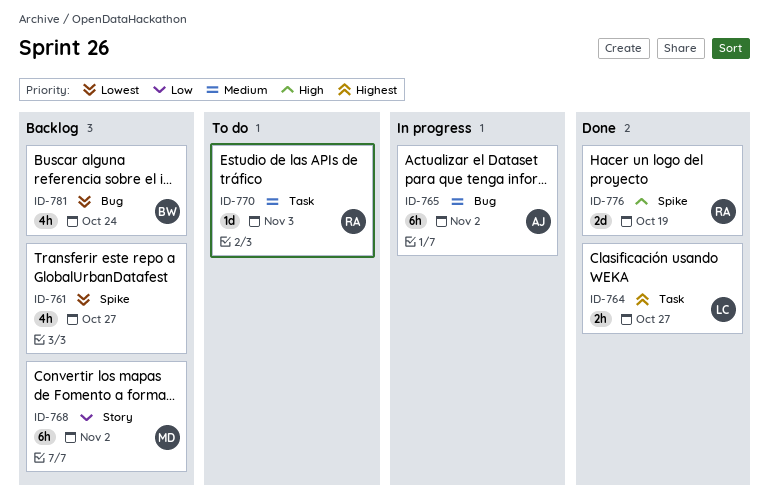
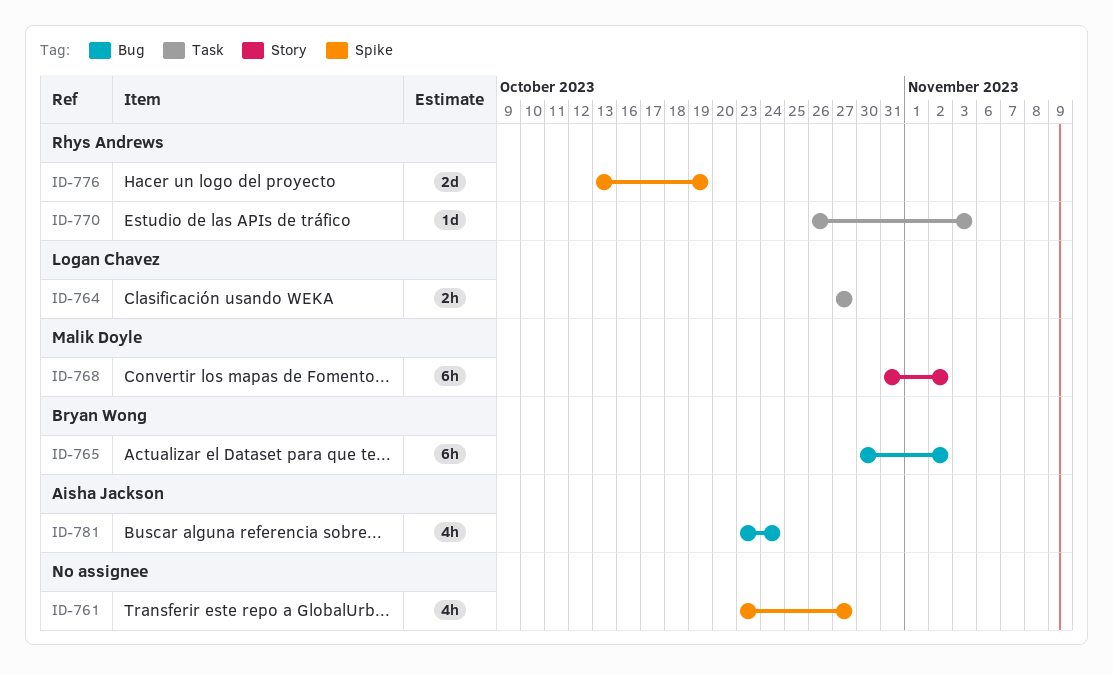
ID-765, owner: Aisha Jackson -> Bryan Wong
ID-781, owner: Bryan Wong -> Aisha Jackson

